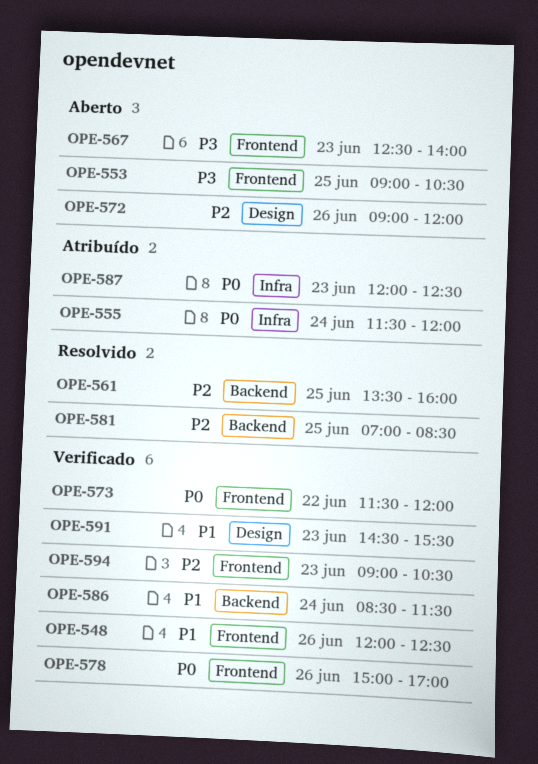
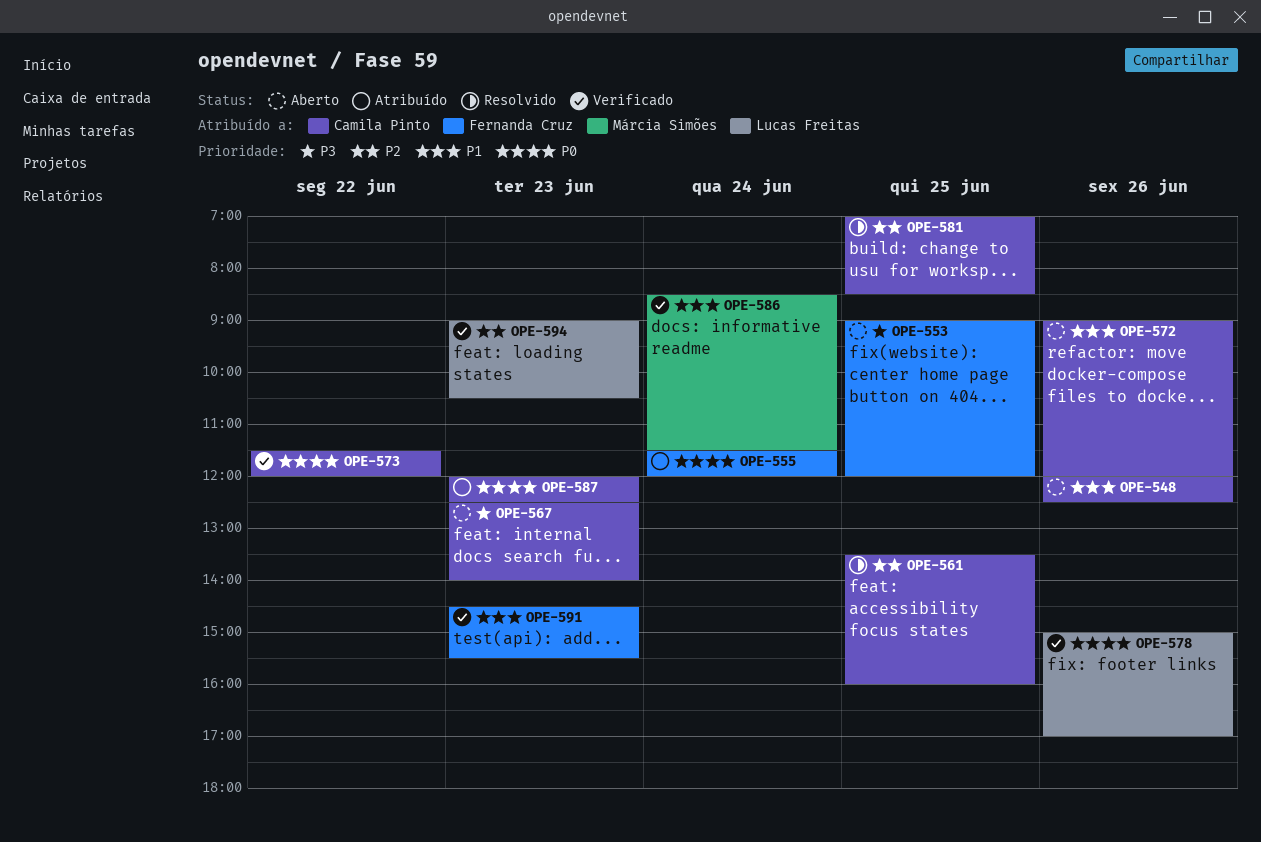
OPE-548, status: Verificado -> Aberto
OPE-553, ends: 10:30 -> 12:00
OPE-572, priority: P2 -> P1

